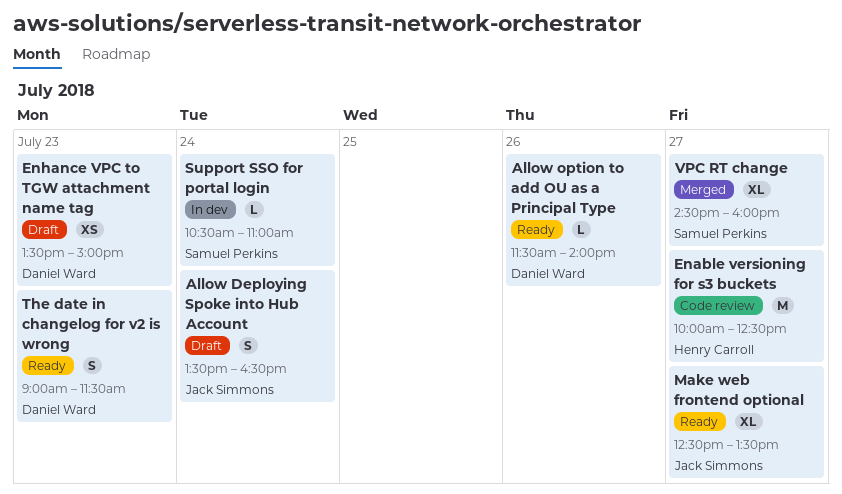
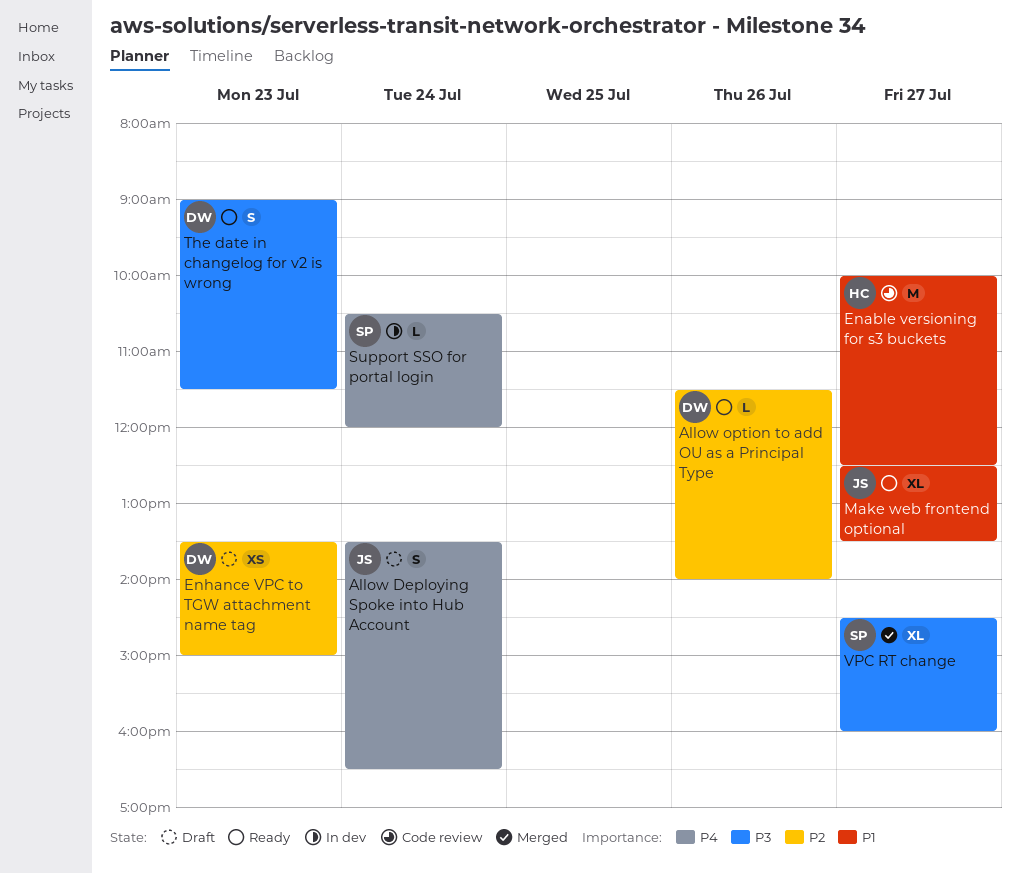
Support SSO for portal login, ends: 11:00 -> 12:00

